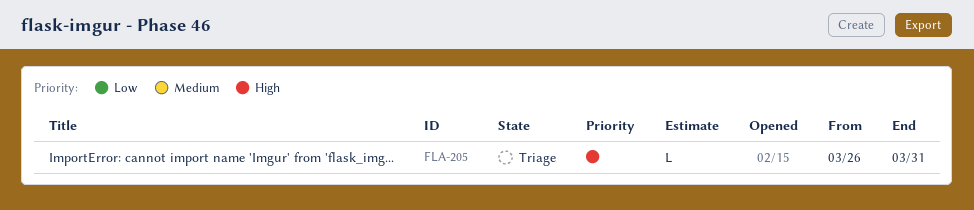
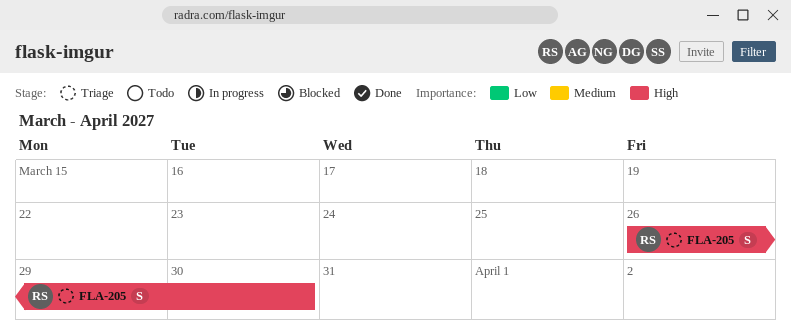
FLA-205, estimate: L -> S
FLA-205, due: Mar 31 -> Mar 30

